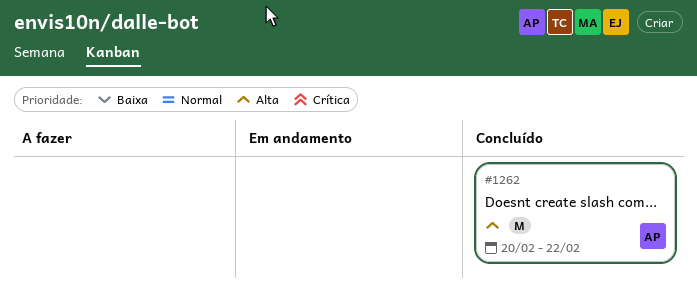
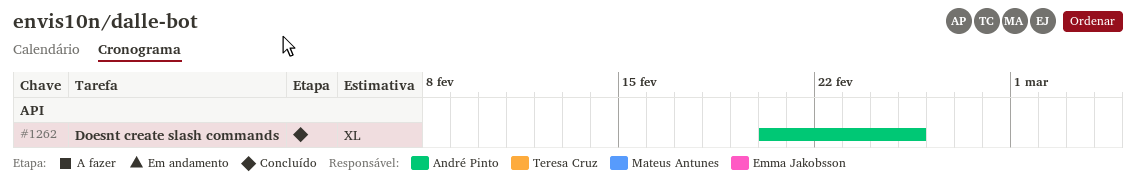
#1262, estimate: M -> XL
#1262, due: Feb 22 -> Feb 25

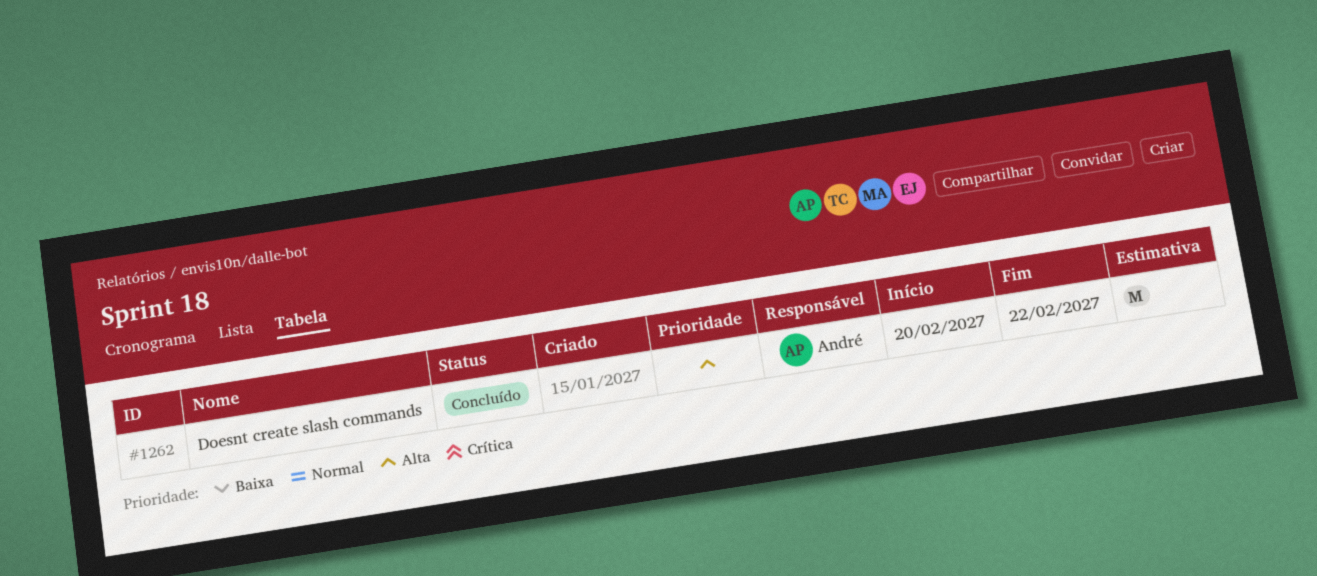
#1262, estimate: XL -> M
#1262, due: Feb 25 -> Feb 22

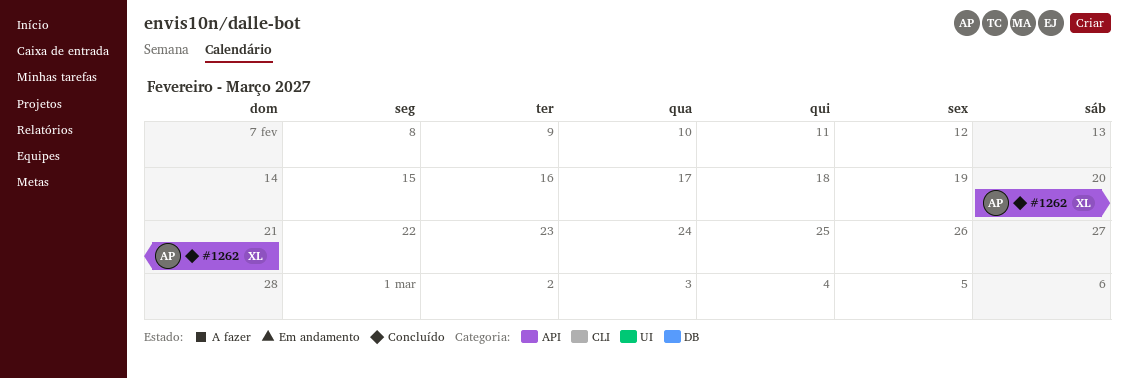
#1262, estimate: M -> XL
#1262, due: Feb 22 -> Feb 21

